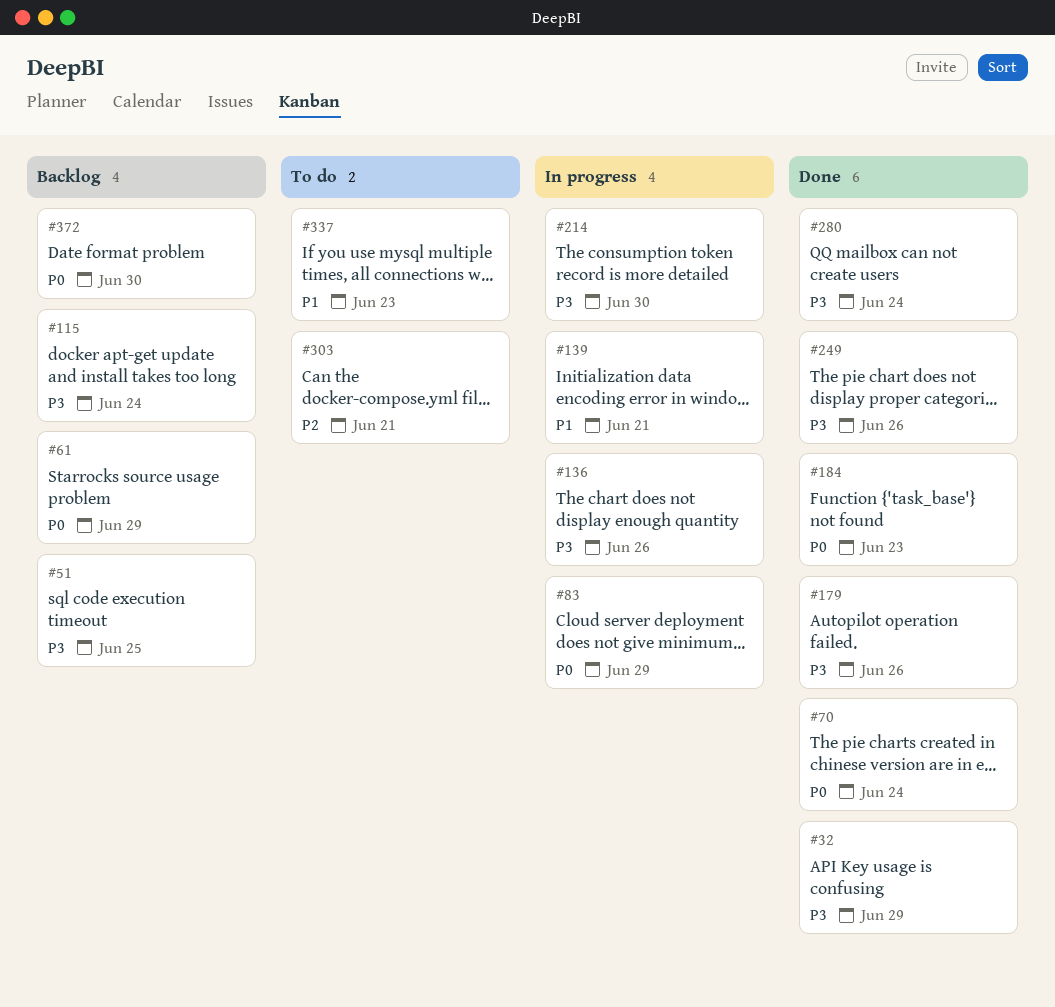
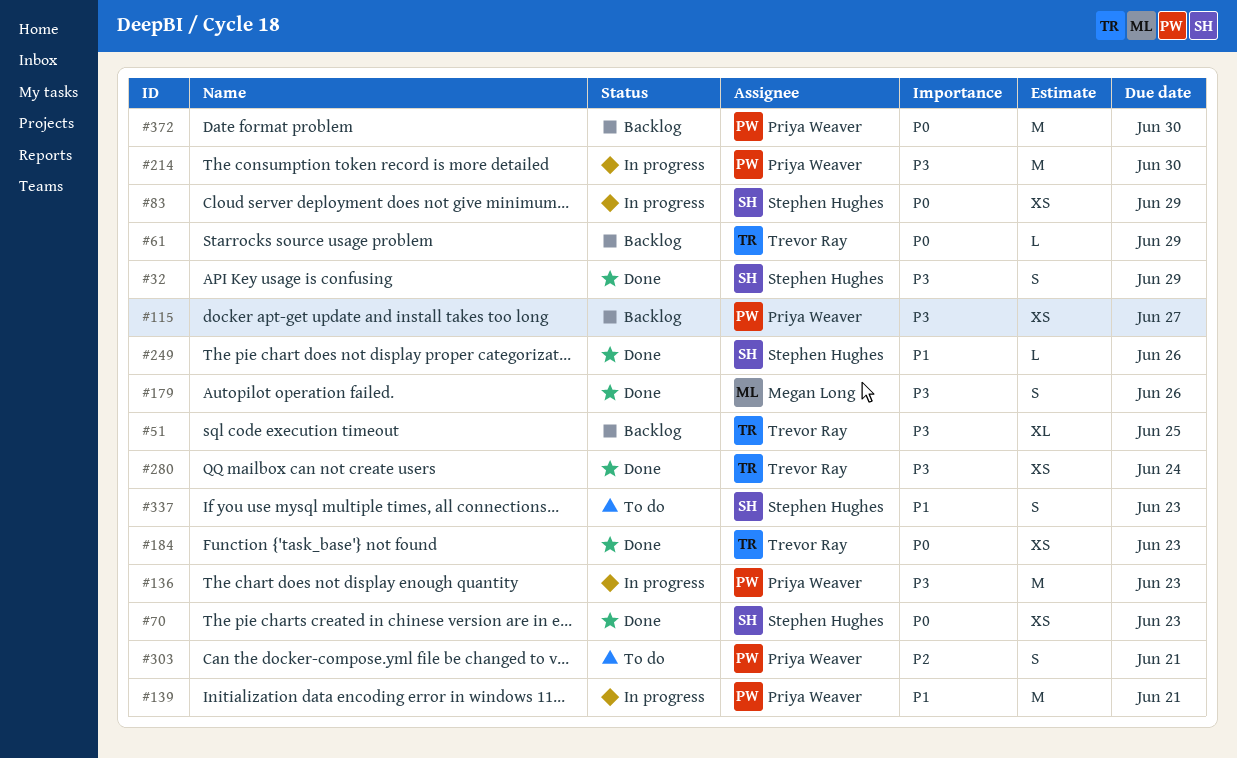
#70, due: Jun 24 -> Jun 23
#115, due: Jun 24 -> Jun 27
#136, due: Jun 26 -> Jun 23
#249, priority: P3 -> P1

